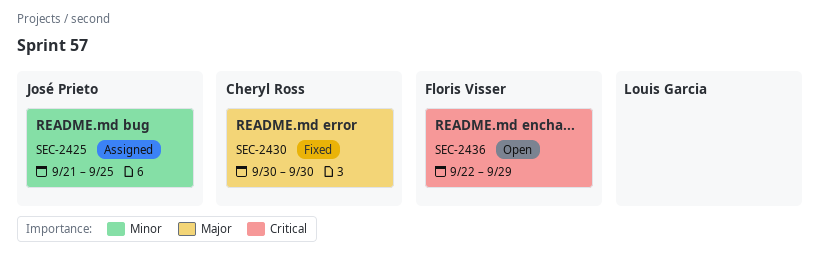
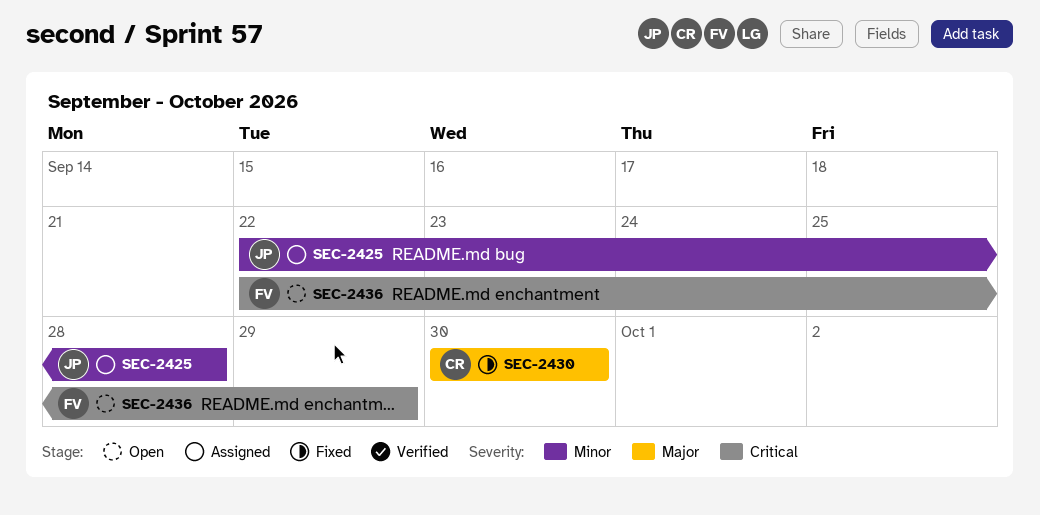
SEC-2425, start: Sep 21 -> Sep 22
SEC-2425, due: Sep 25 -> Sep 28

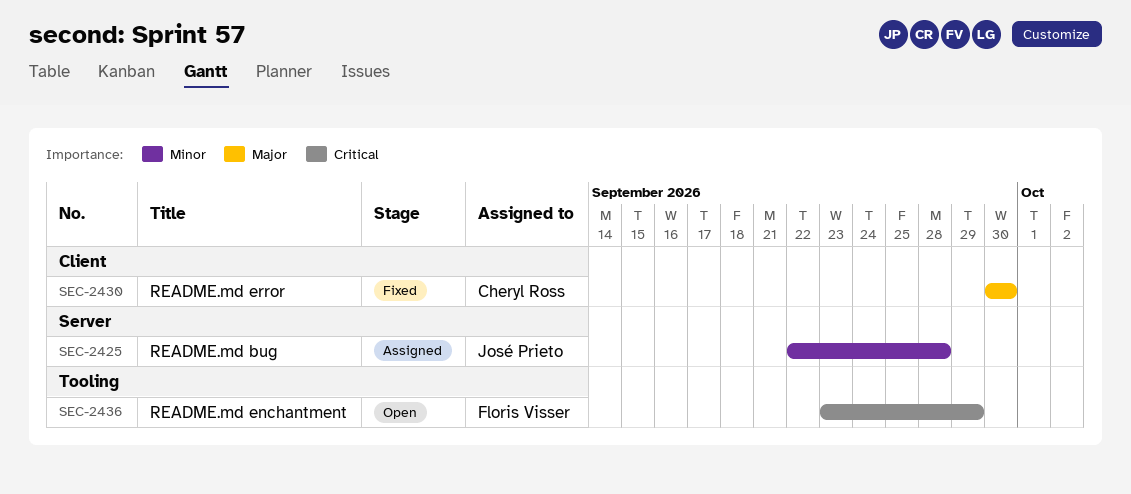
SEC-2436, start: Sep 22 -> Sep 23

